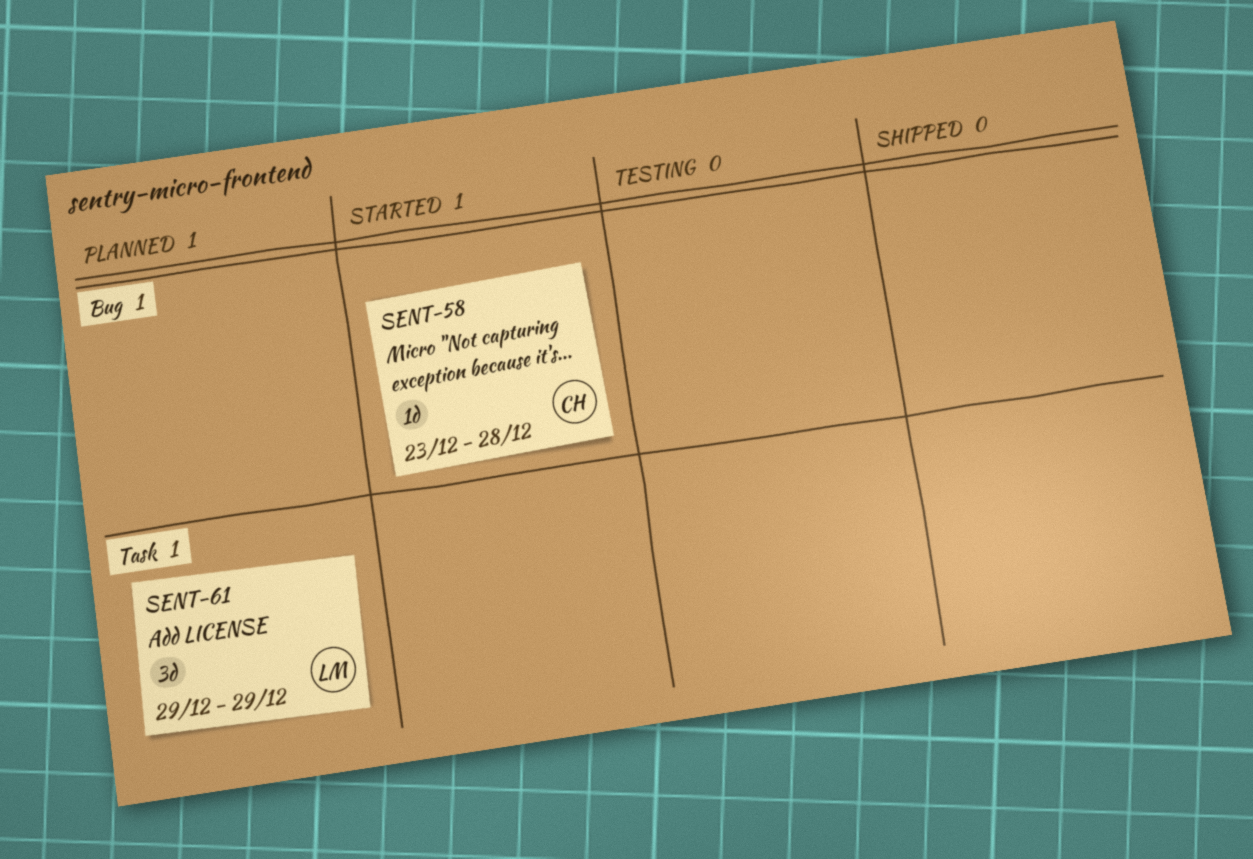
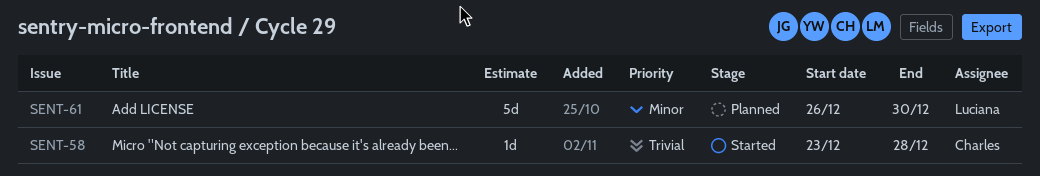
SENT-61, estimate: 3d -> 5d
SENT-61, start: Dec 29 -> Dec 26
SENT-61, due: Dec 29 -> Dec 30

